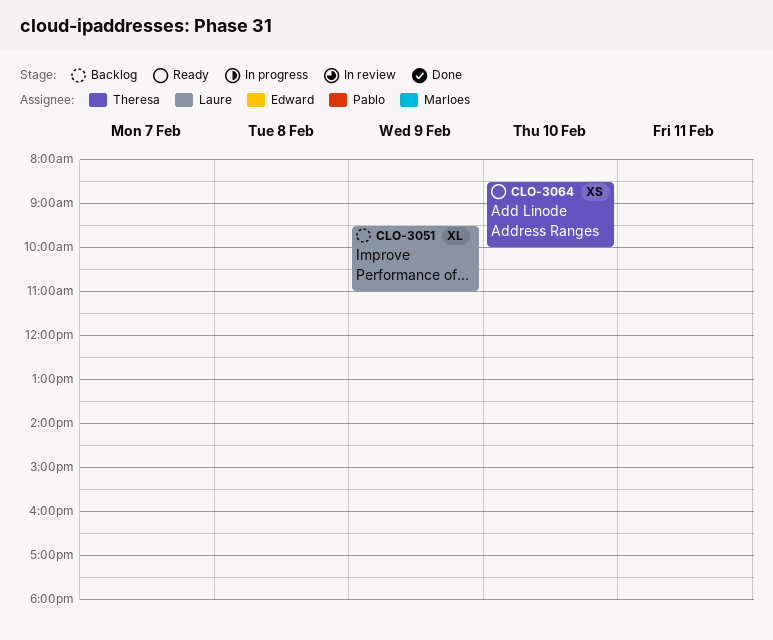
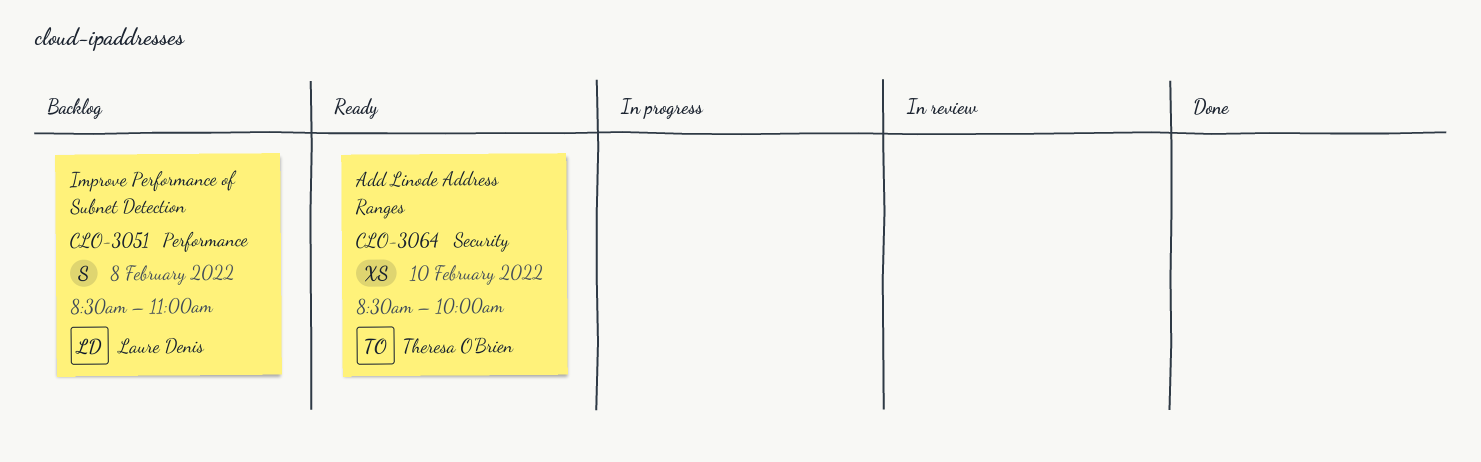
CLO-3051, estimate: XL -> S
CLO-3051, day: Feb 9 -> Feb 8
CLO-3051, begins: 09:30 -> 08:30

